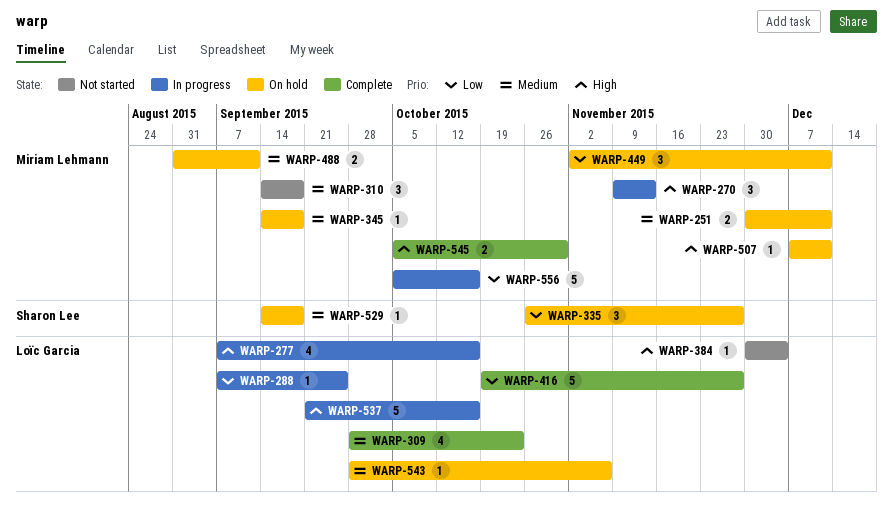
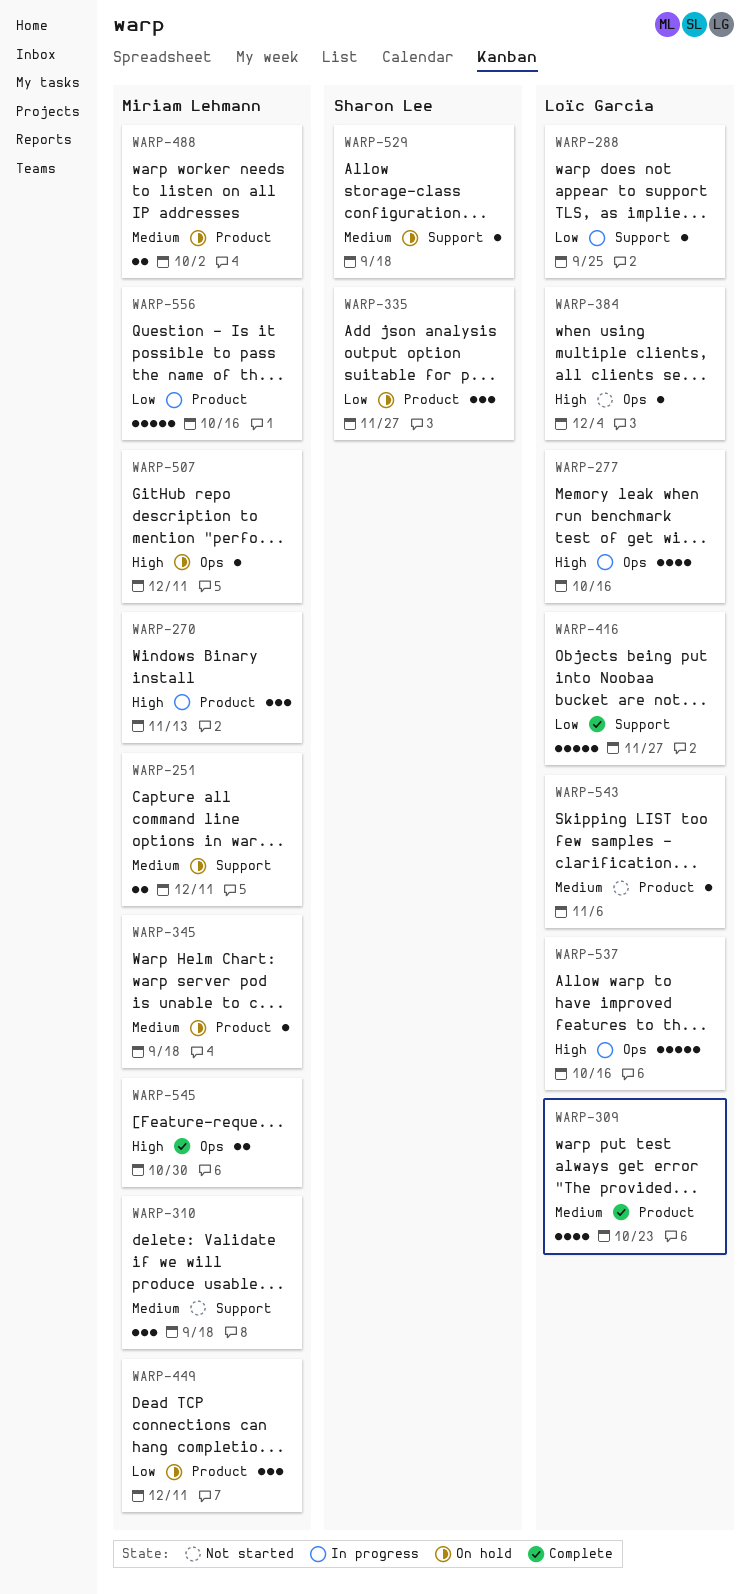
WARP-488, due: Sep 11 -> Oct 2
WARP-543, status: On hold -> Not started

